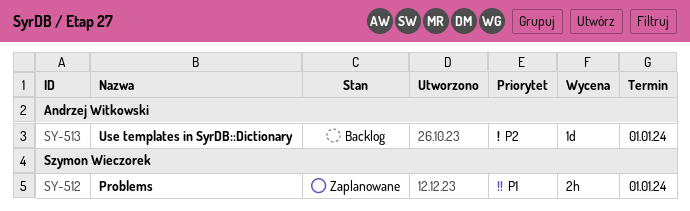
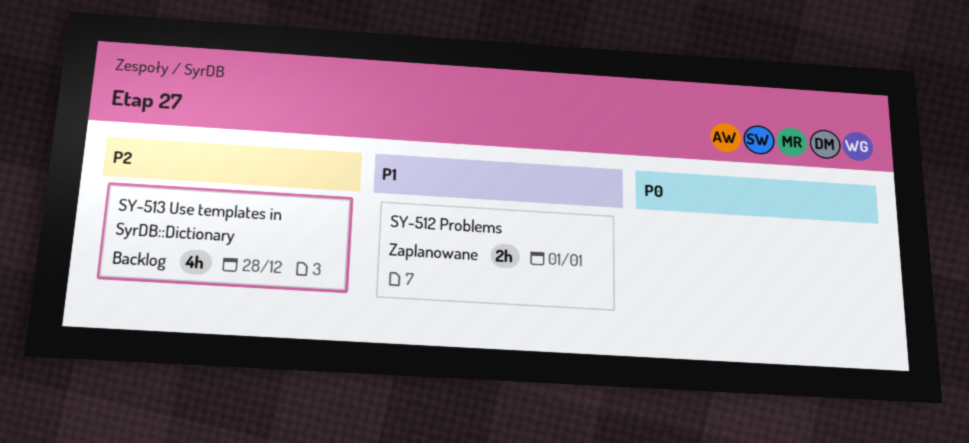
SY-513, estimate: 1d -> 4h
SY-513, due: Jan 1 -> Dec 28

